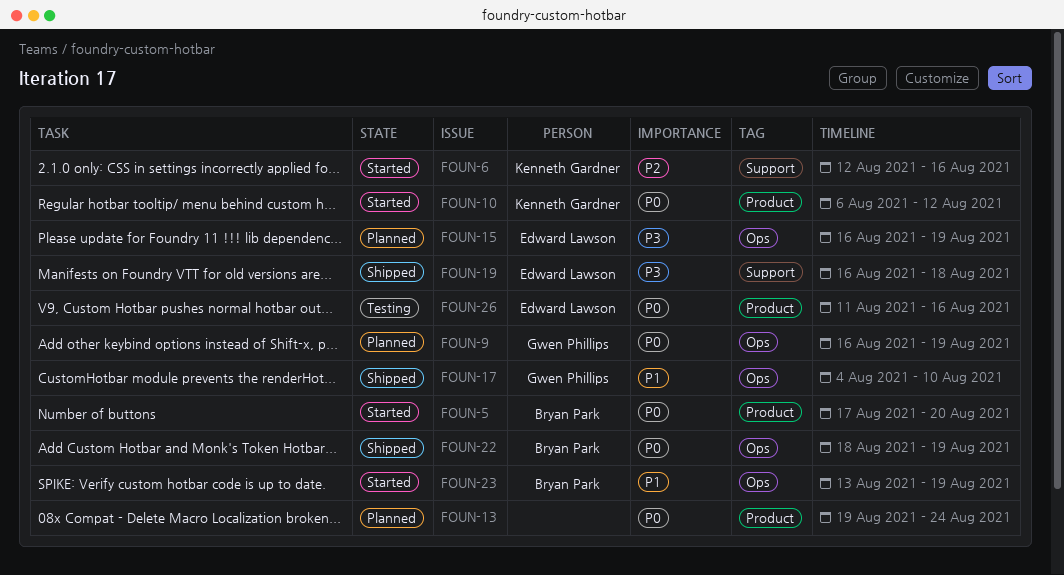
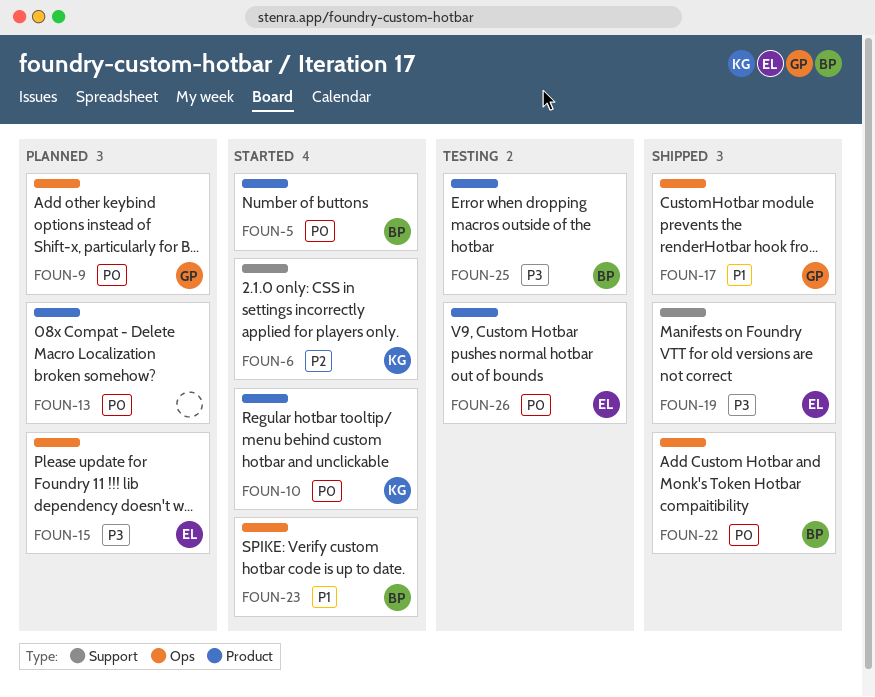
FOUN-25: none -> present

